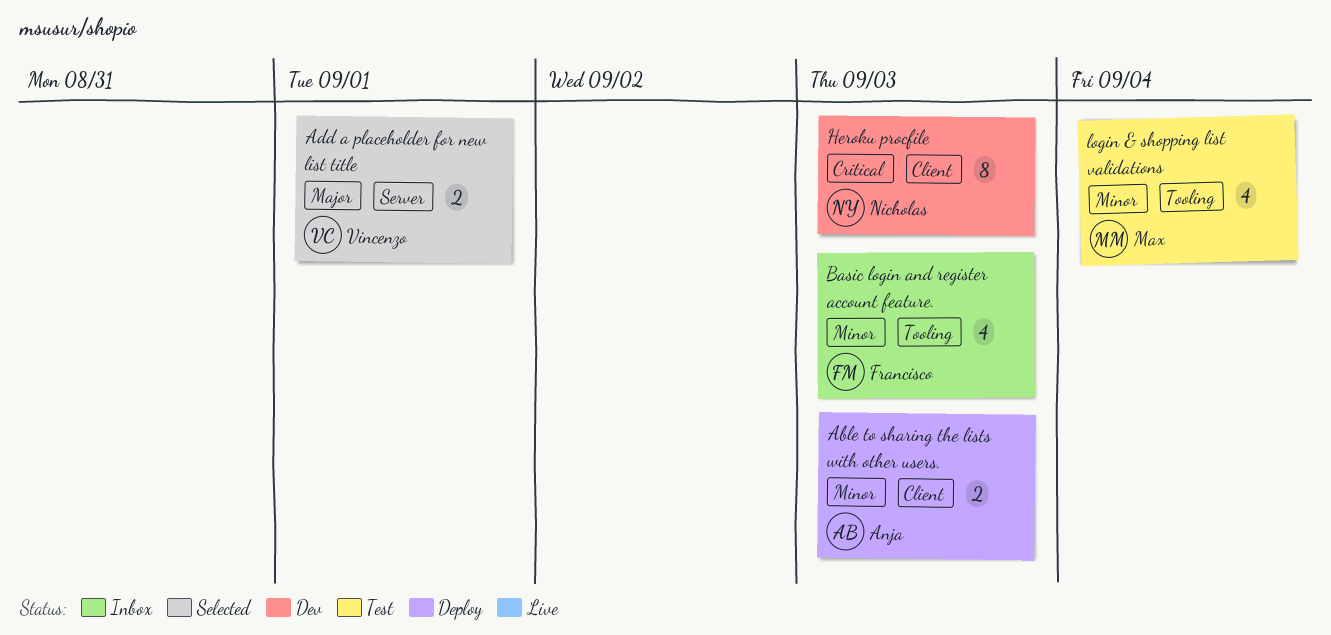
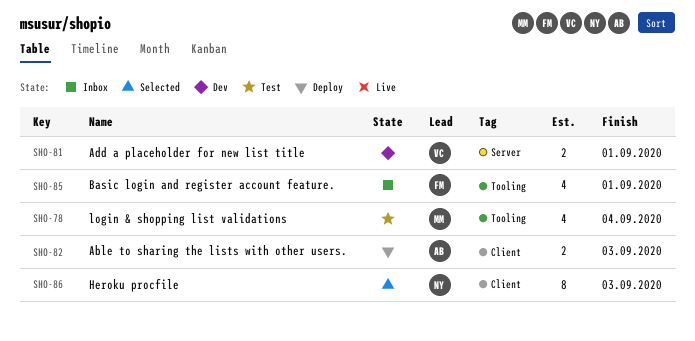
Add a placeholder for new list title, status: Selected -> Dev
Basic login and register account feature., due: Sep 3 -> Sep 1
Heroku procfile, status: Dev -> Selected

